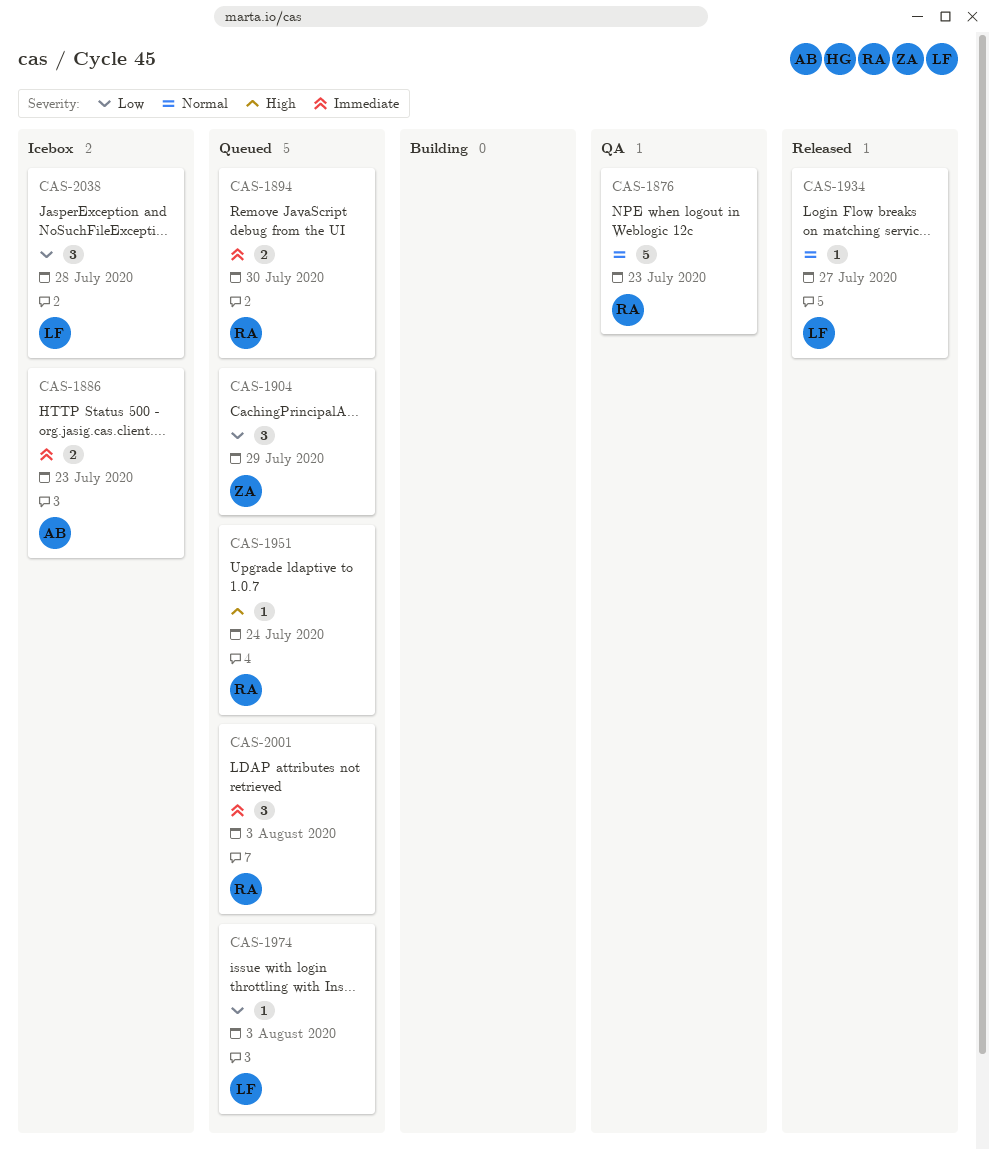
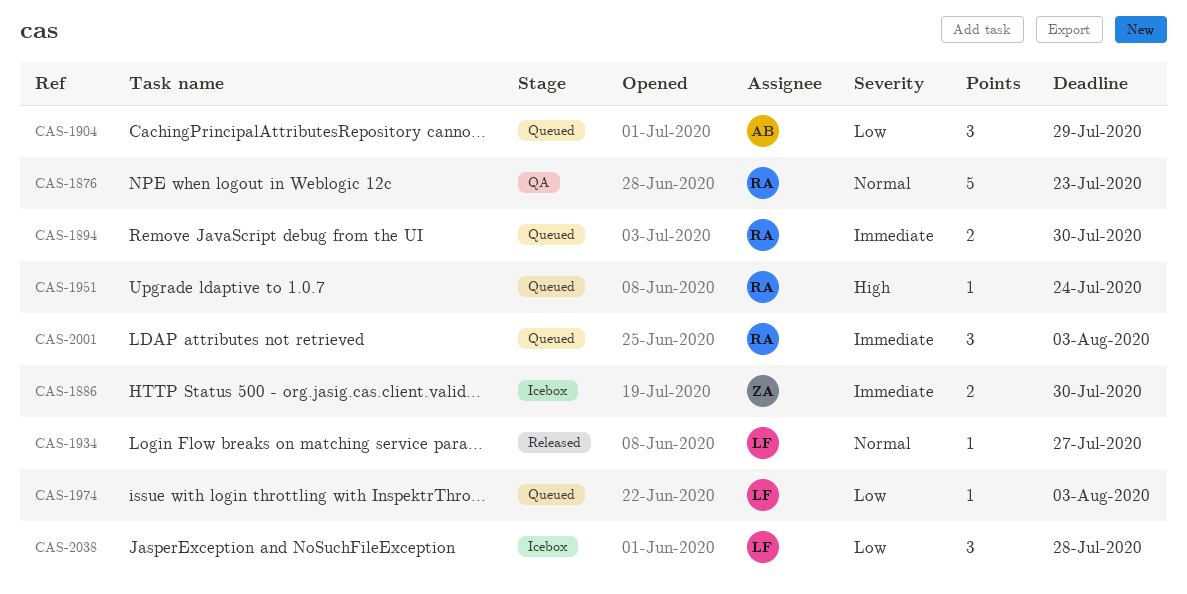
CAS-1886, owner: AB -> ZA
CAS-1886, due: Jul 23 -> Jul 30
CAS-1904, owner: ZA -> AB

